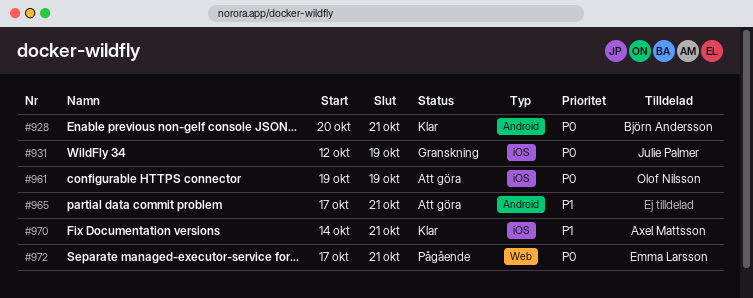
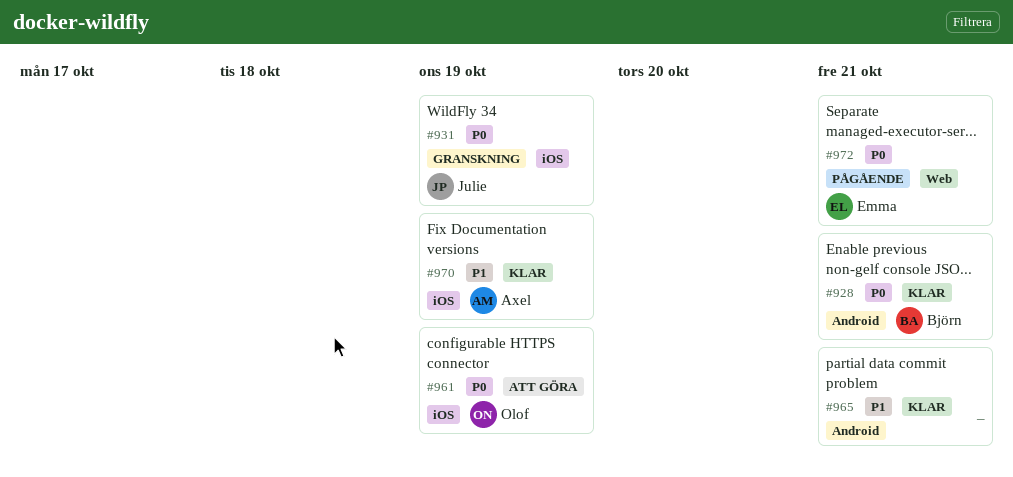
#965, status: Att göra -> Klar
#970, due: Oct 21 -> Oct 19

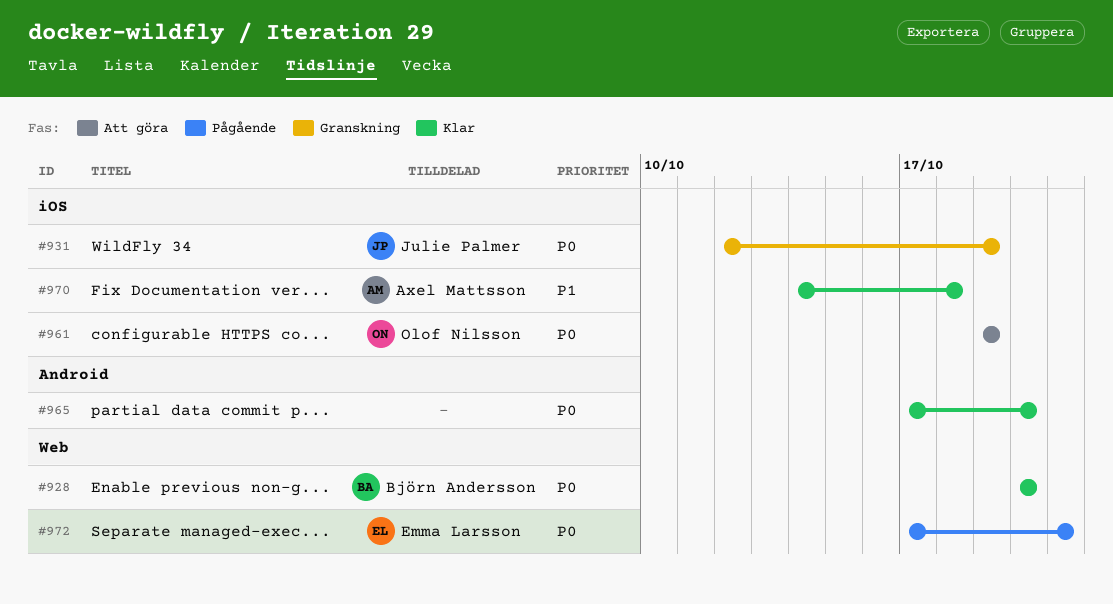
#928, label: Android -> Web
#928, due: Oct 21 -> Oct 20
#965, priority: P1 -> P0
#965, due: Oct 21 -> Oct 20
#970, due: Oct 19 -> Oct 18

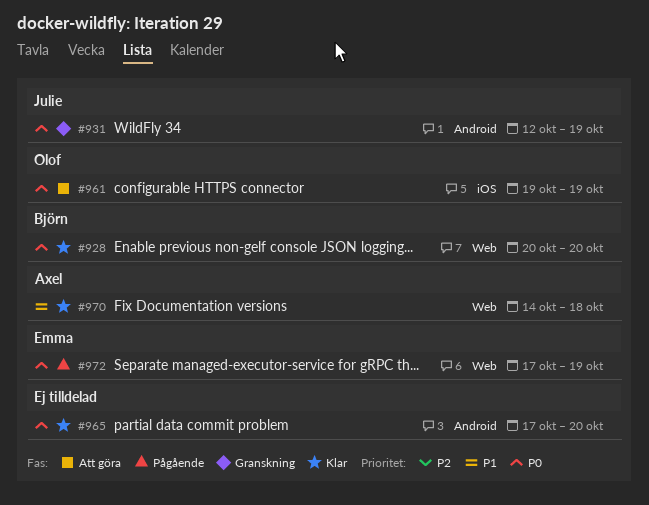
#931, label: iOS -> Android
#970, label: iOS -> Web
#972, due: Oct 21 -> Oct 19

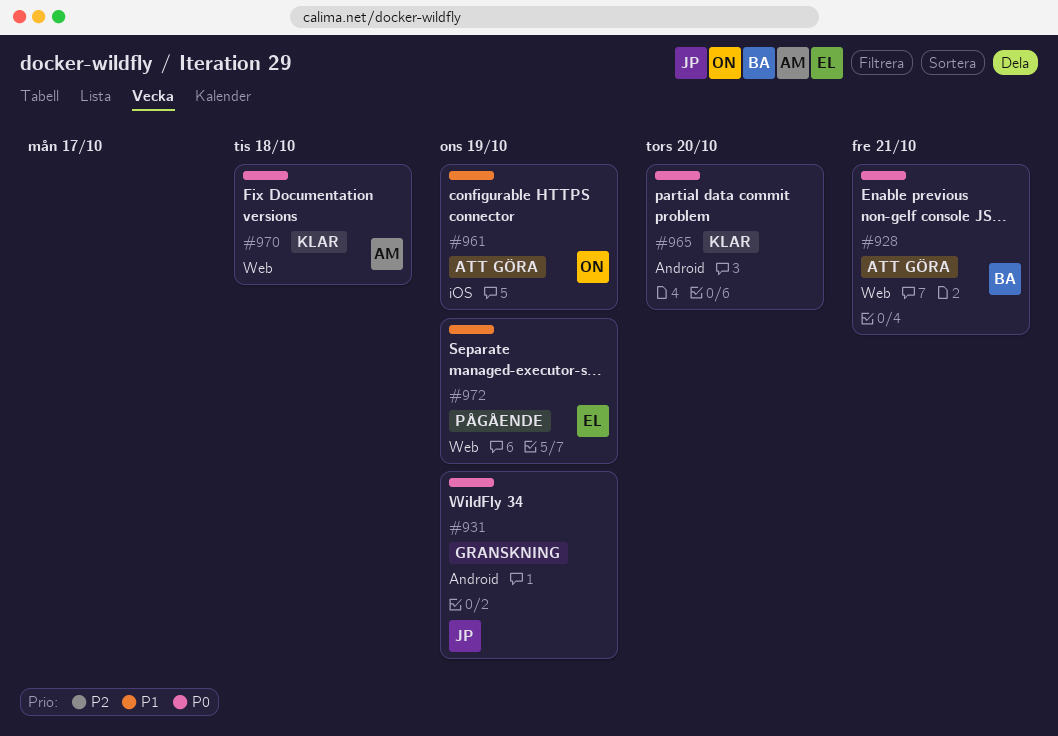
#928, status: Klar -> Att göra
#928, due: Oct 20 -> Oct 21
#961, priority: P0 -> P1
#970, priority: P1 -> P0
#972, priority: P0 -> P1

